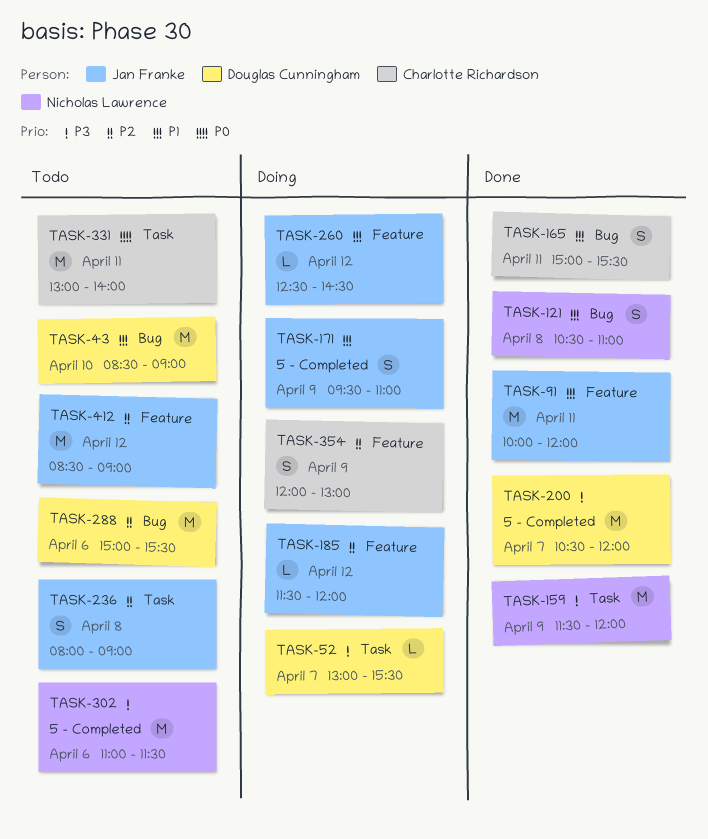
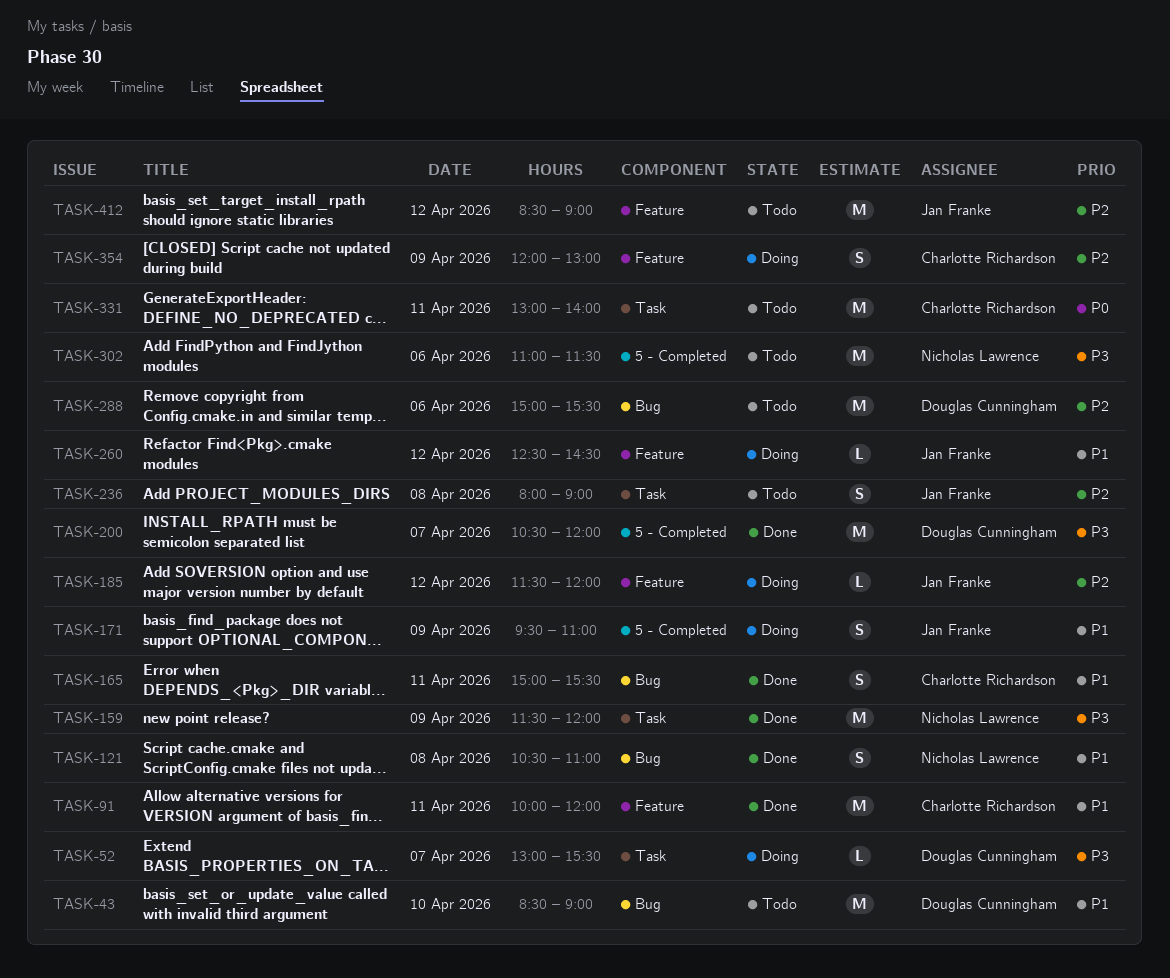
TASK-91, owner: Jan Franke -> Charlotte Richardson

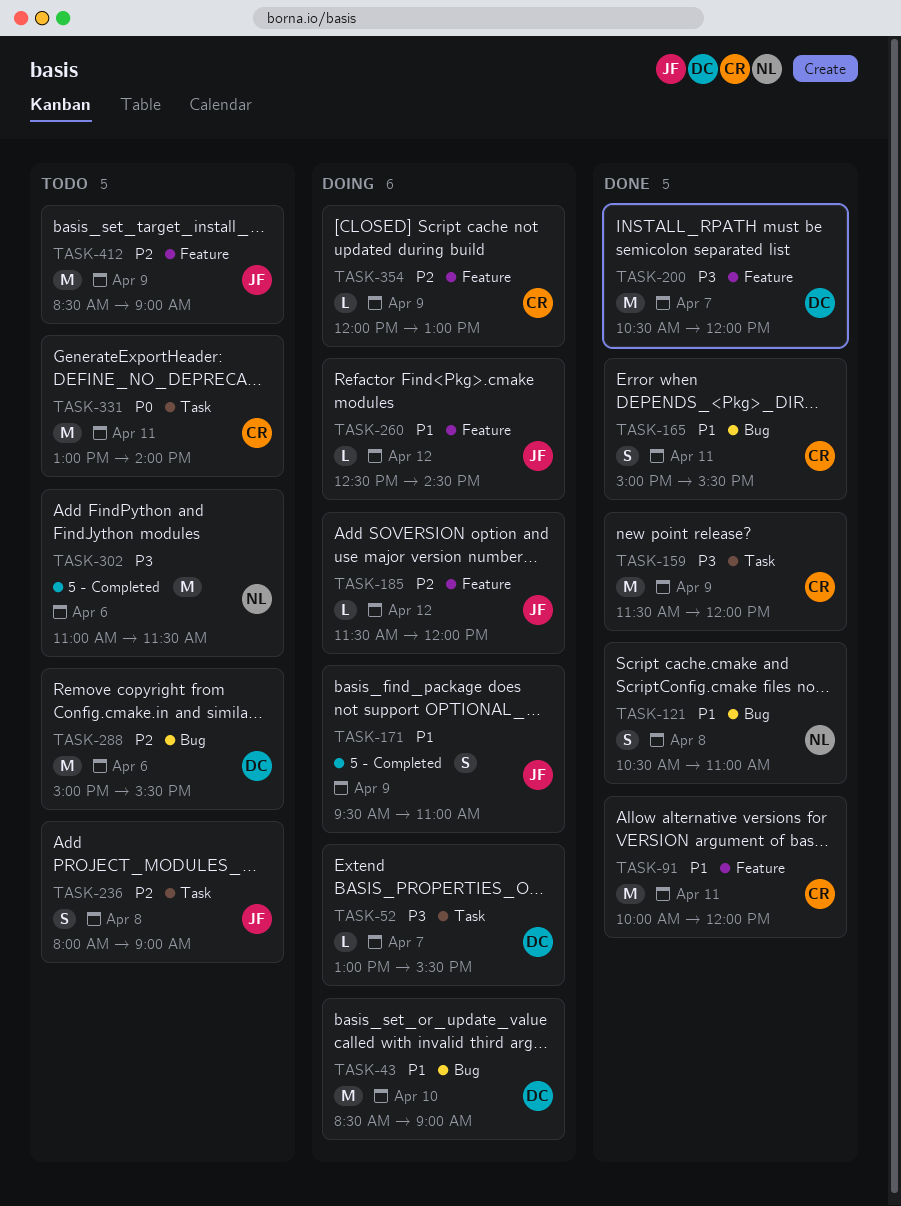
TASK-43, status: Todo -> Doing
TASK-159, owner: Nicholas Lawrence -> Charlotte Richardson
TASK-200, label: 5 - Completed -> Feature
TASK-354, estimate: S -> L
TASK-412, day: Apr 12 -> Apr 9

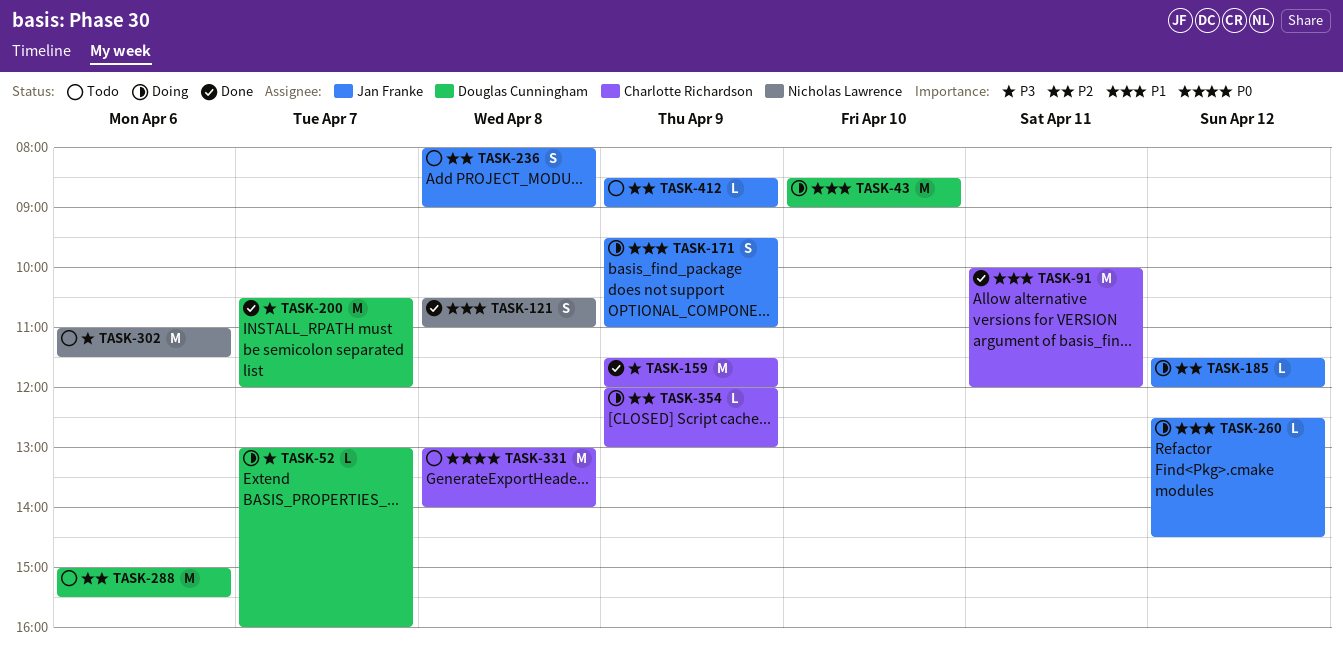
TASK-52, ends: 15:30 -> 16:00
TASK-165: present -> none
TASK-331, day: Apr 11 -> Apr 8
TASK-412, estimate: M -> L

